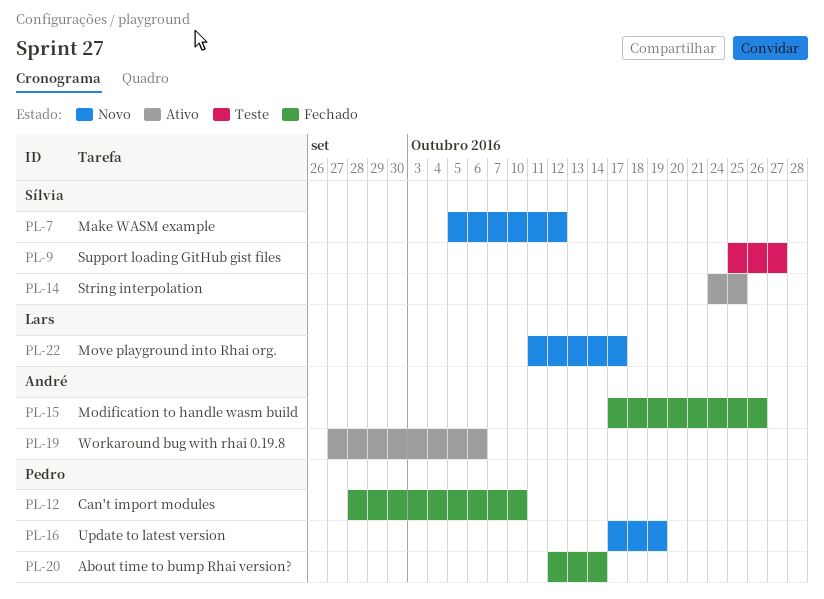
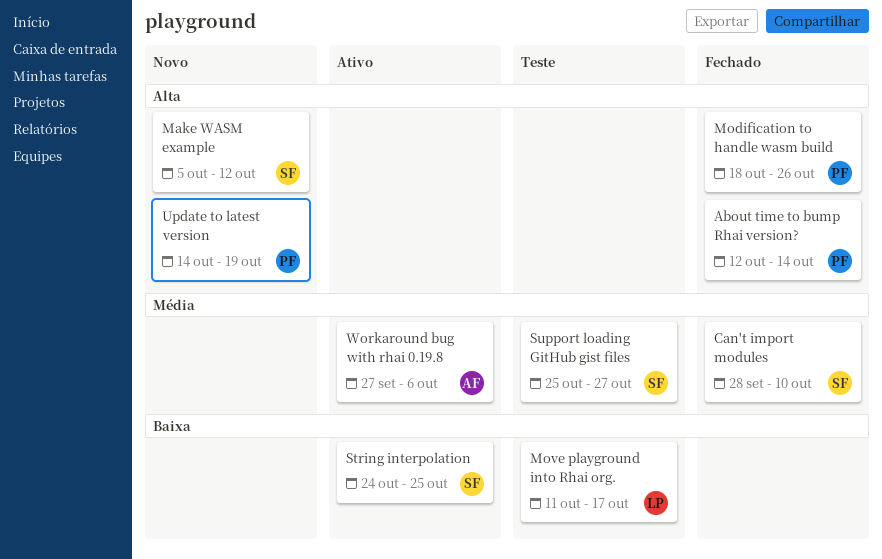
Can't import modules, owner: Pedro -> Sílvia
Modification to handle wasm build, owner: André -> Pedro
Modification to handle wasm build, start: Oct 17 -> Oct 18
Move playground into Rhai org., status: Novo -> Teste
Update to latest version, start: Oct 17 -> Oct 14

